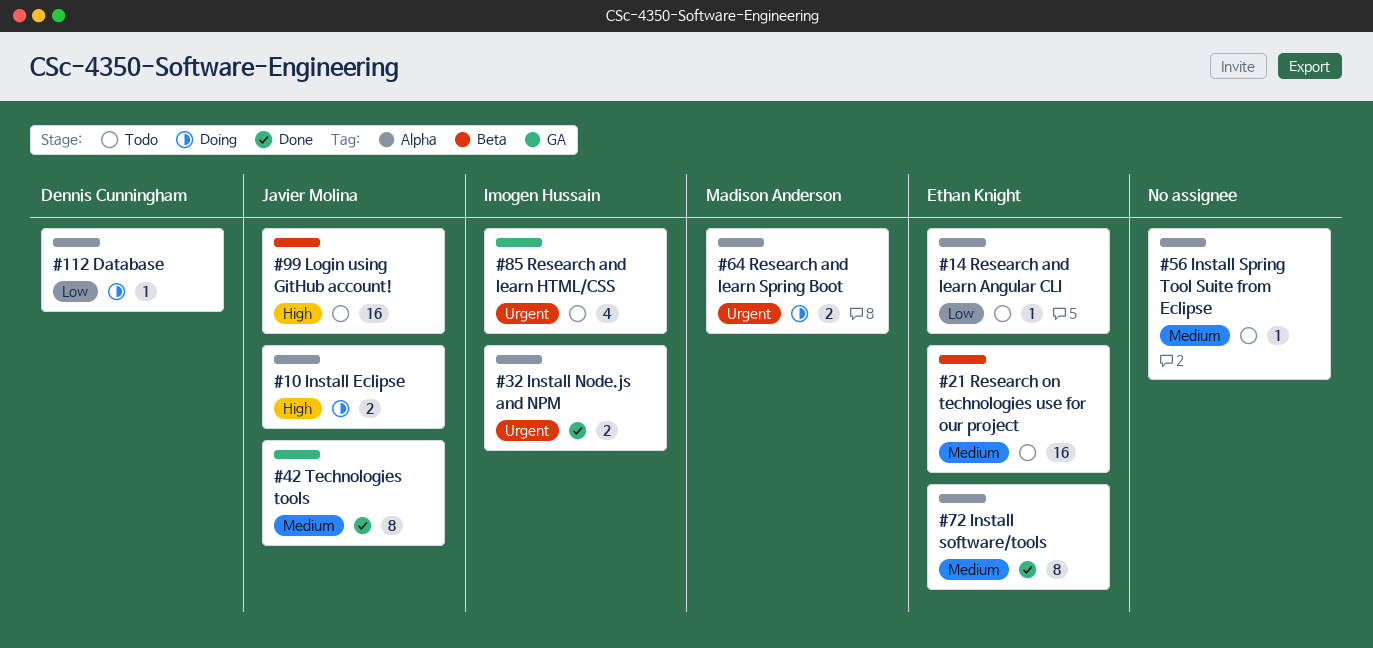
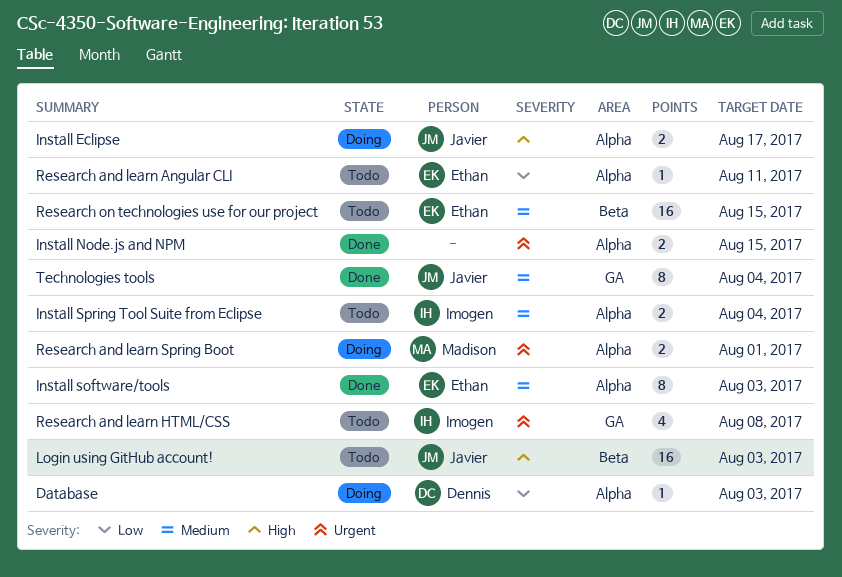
Install Node.js and NPM, owner: Imogen Hussain -> none
Install Spring Tool Suite from Eclipse, owner: none -> Imogen Hussain
Install Spring Tool Suite from Eclipse, estimate: 1 -> 2

